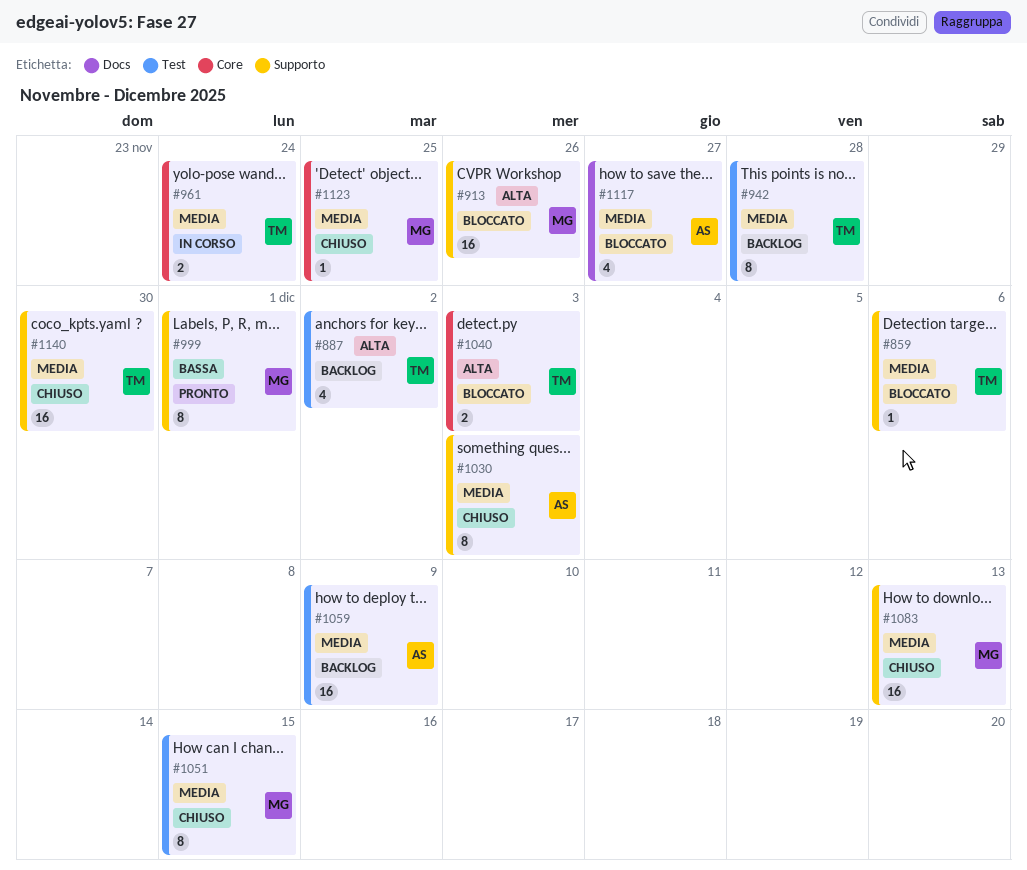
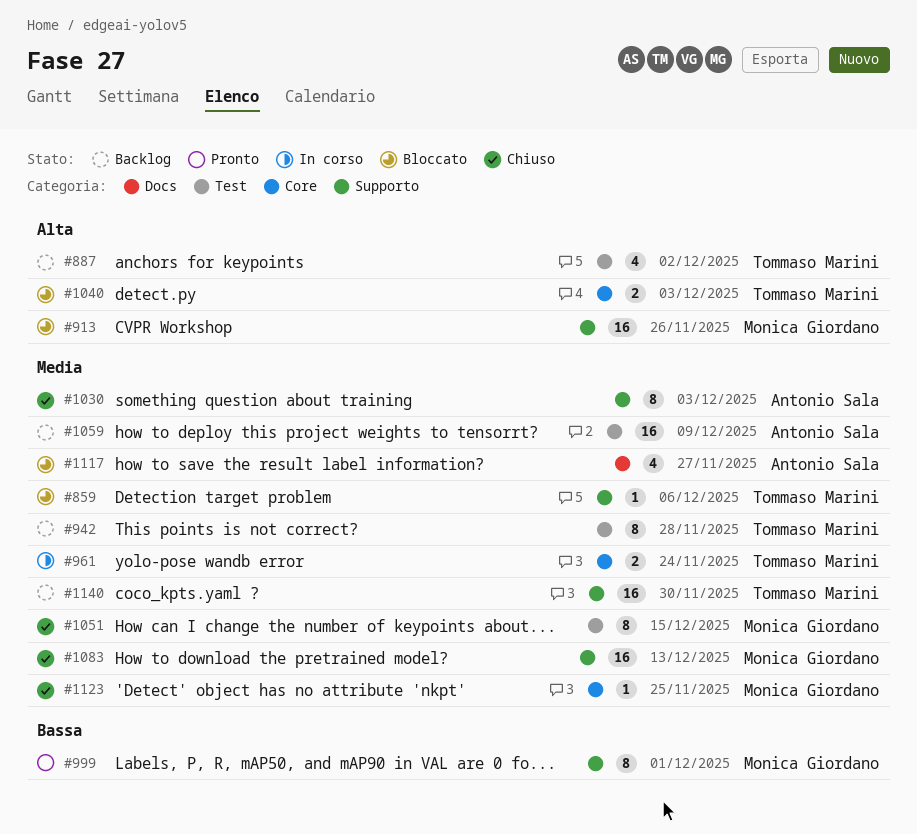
#1140, status: Chiuso -> Backlog

